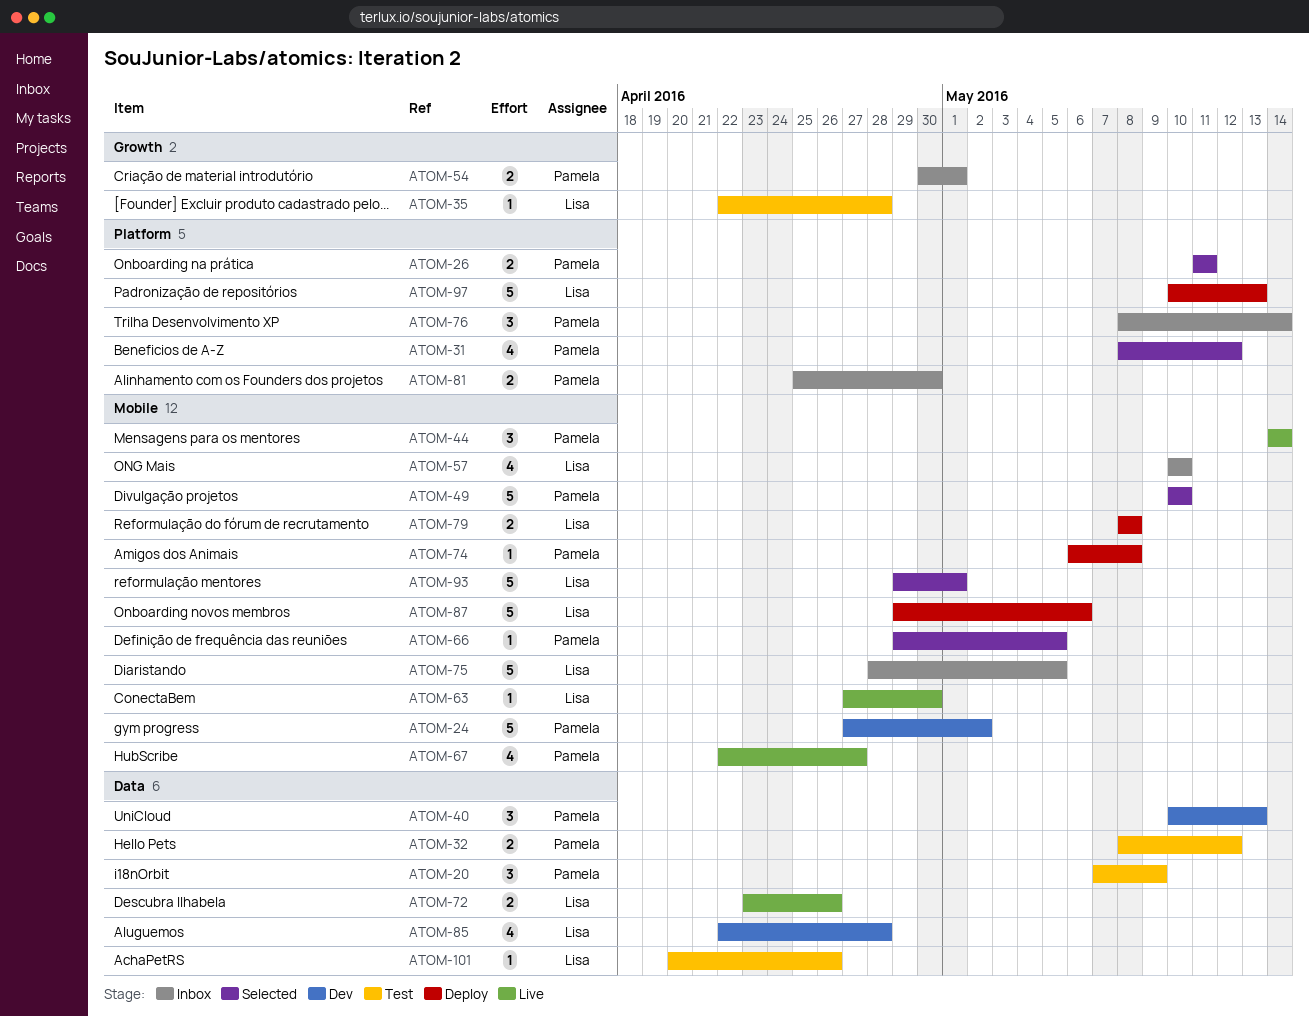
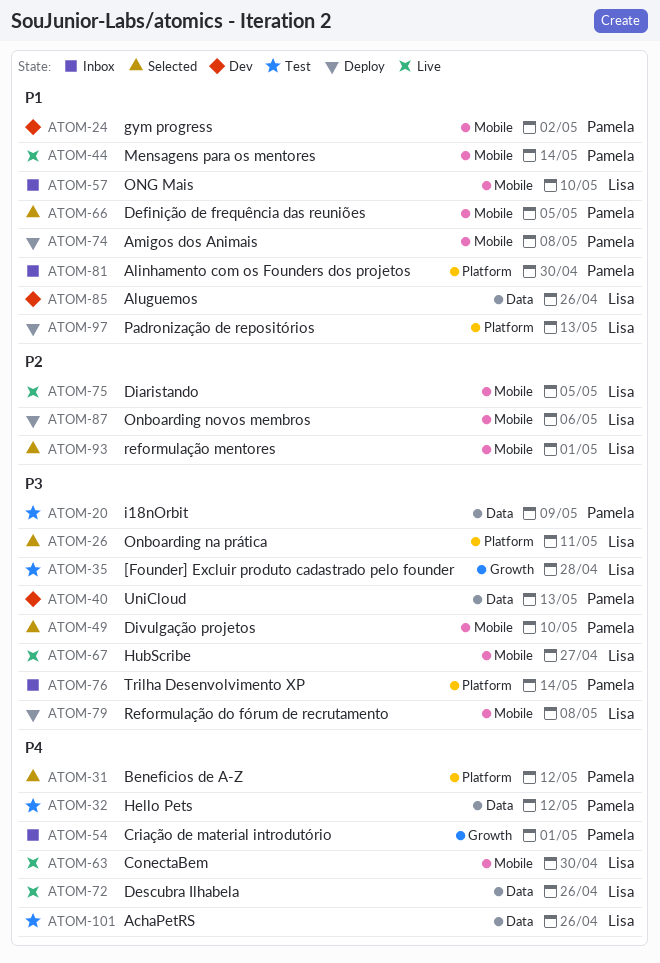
ATOM-26, owner: Pamela -> Lisa
ATOM-67, owner: Pamela -> Lisa
ATOM-75, status: Inbox -> Live
ATOM-85, due: Apr 28 -> Apr 26

